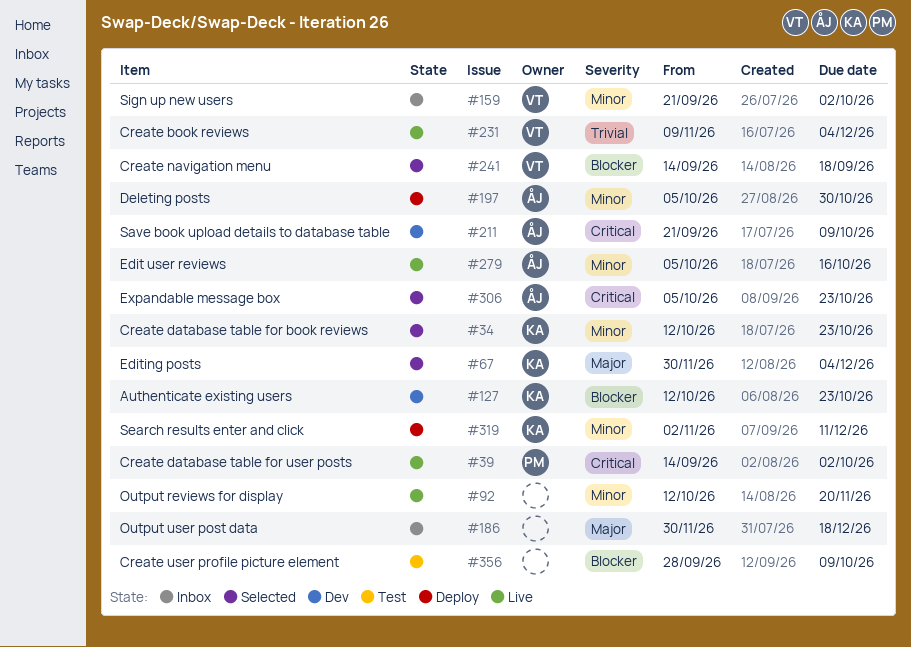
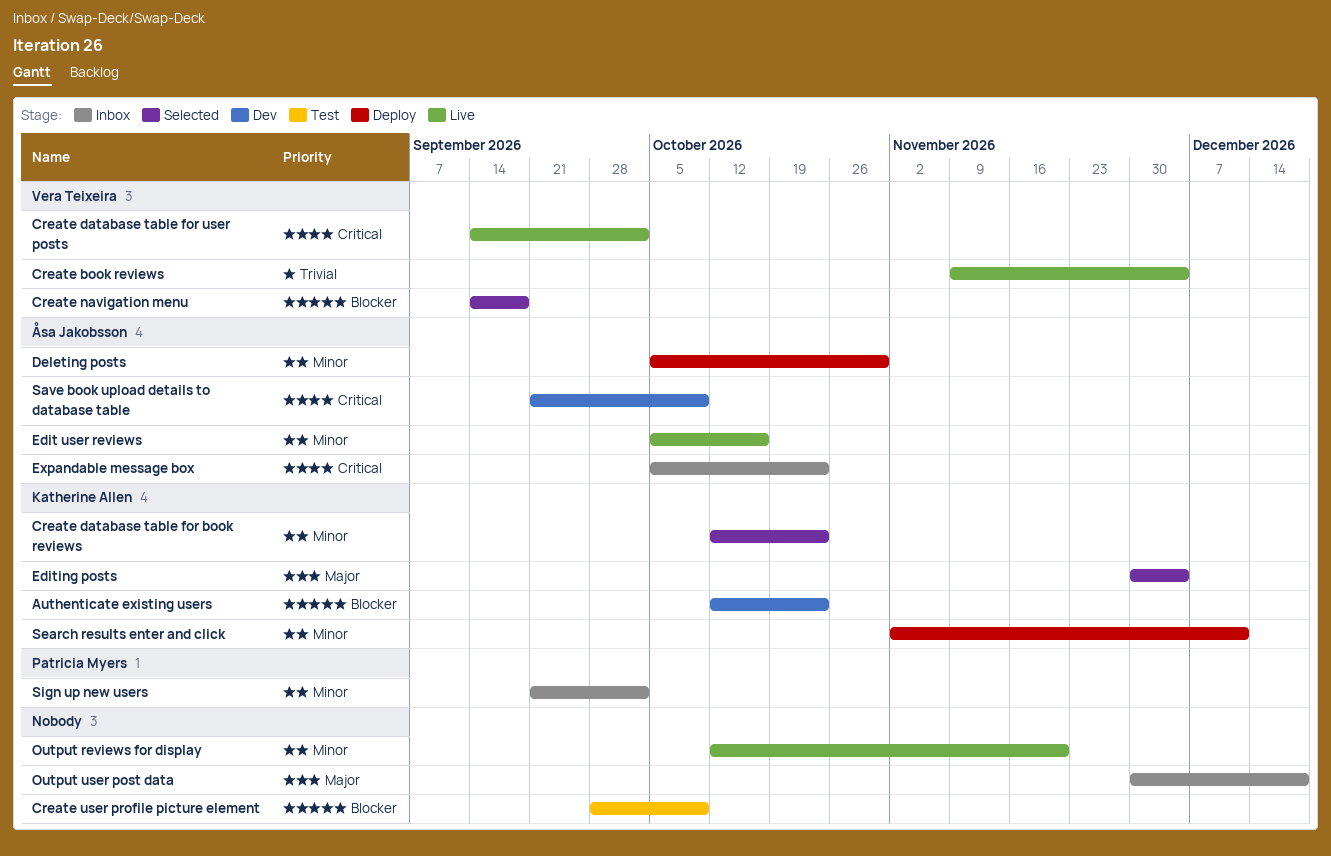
Create database table for user posts, owner: Patricia Myers -> Vera Teixeira
Expandable message box, status: Selected -> Inbox
Sign up new users, owner: Vera Teixeira -> Patricia Myers

